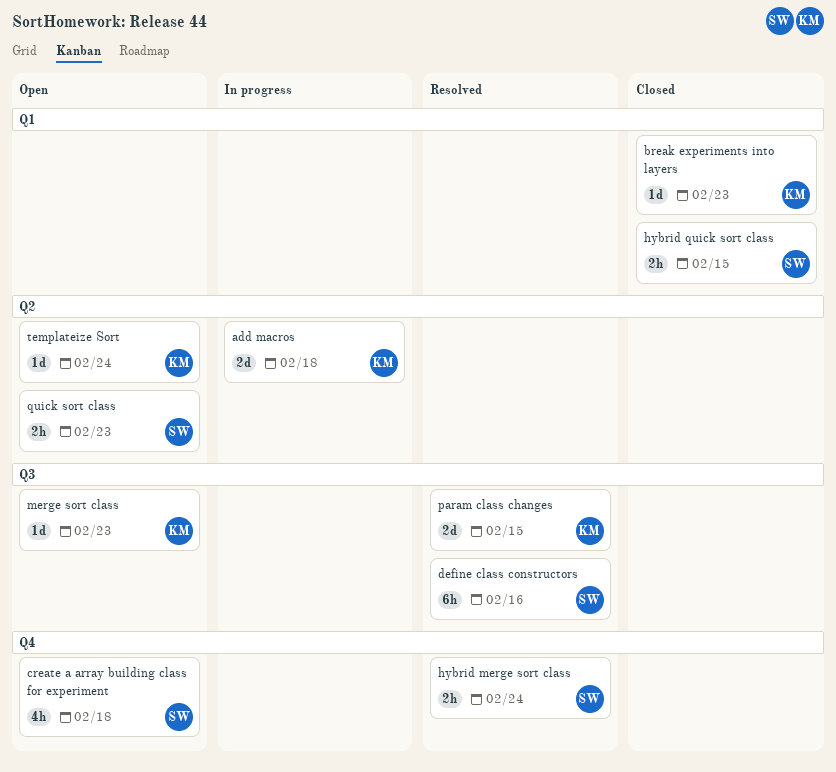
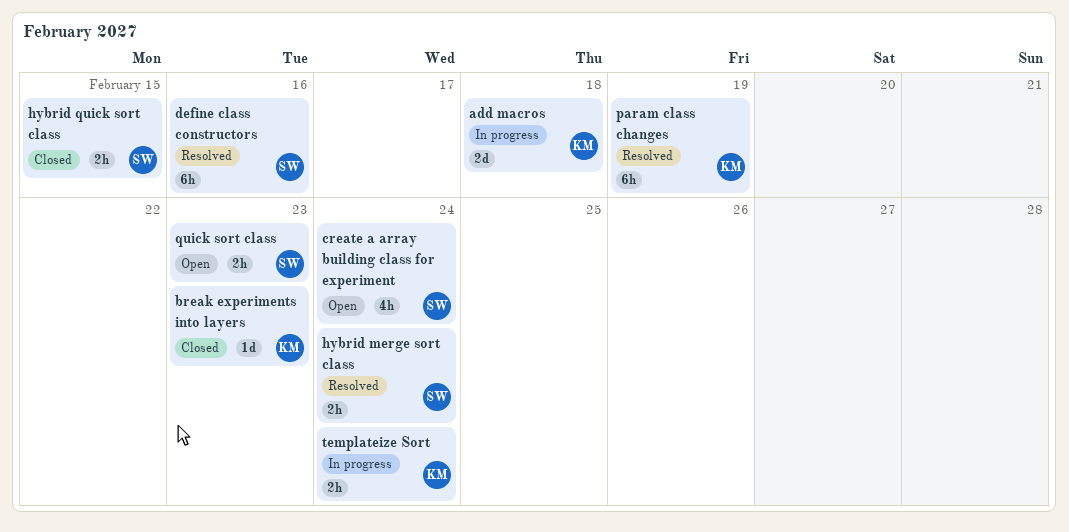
create a array building class for experiment, due: Feb 18 -> Feb 24
merge sort class: present -> none
param class changes, estimate: 2d -> 6h
param class changes, due: Feb 15 -> Feb 19
templateize Sort, status: Open -> In progress
templateize Sort, estimate: 1d -> 2h

